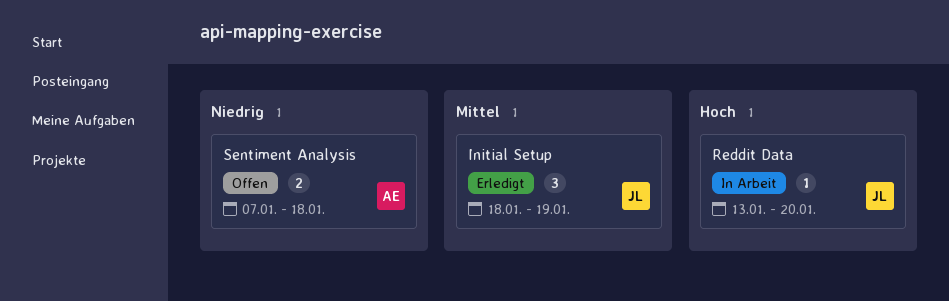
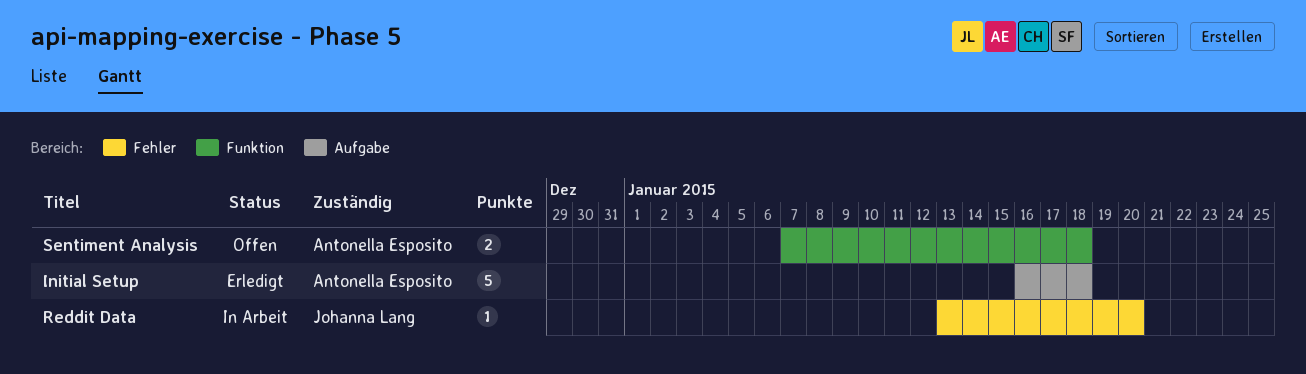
Initial Setup, owner: Johanna Lang -> Antonella Esposito
Initial Setup, estimate: 3 -> 5
Initial Setup, start: Jan 18 -> Jan 16
Initial Setup, due: Jan 19 -> Jan 18

